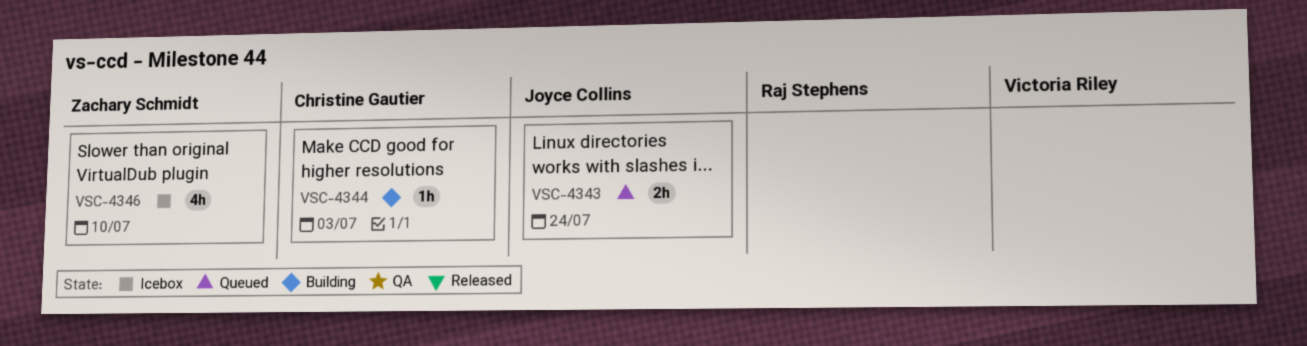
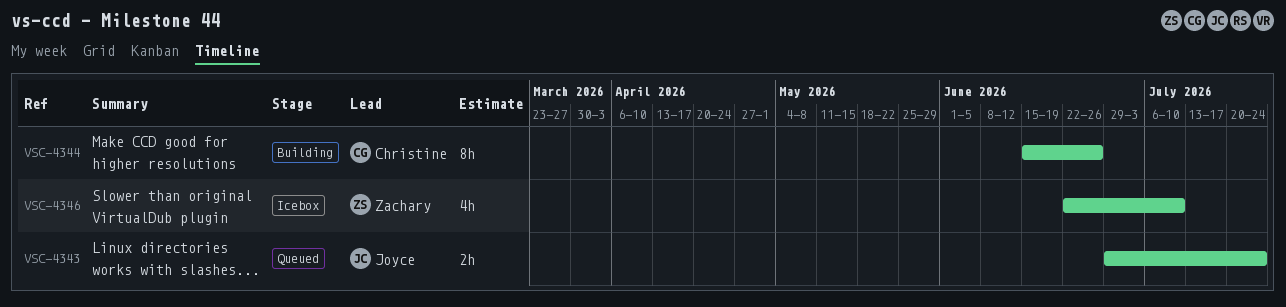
VSC-4344, estimate: 1h -> 8h
VSC-4344, due: Jul 3 -> Jun 26

